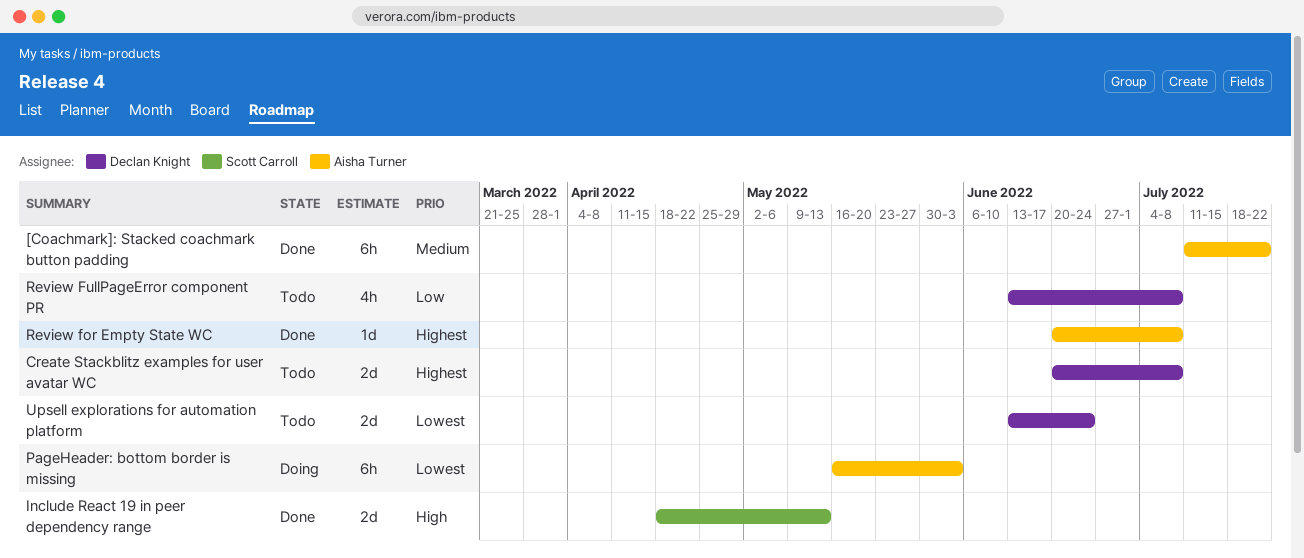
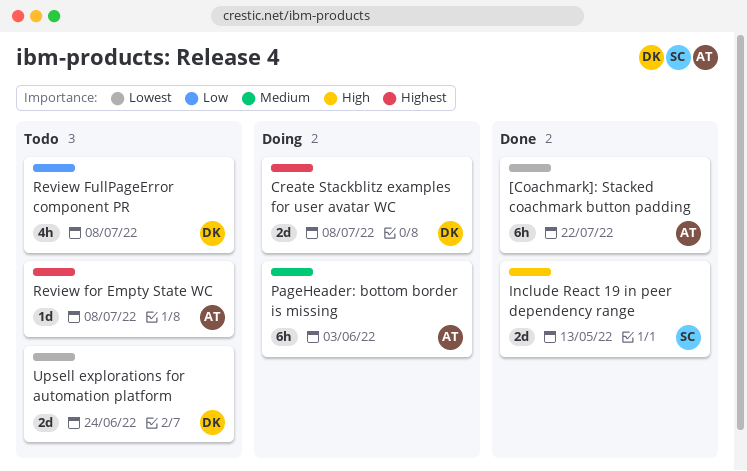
[Coachmark]: Stacked coachmark button padding, priority: Medium -> Lowest
Create Stackblitz examples for user avatar WC, status: Todo -> Doing
PageHeader: bottom border is missing, priority: Lowest -> Medium
Review for Empty State WC, status: Done -> Todo

